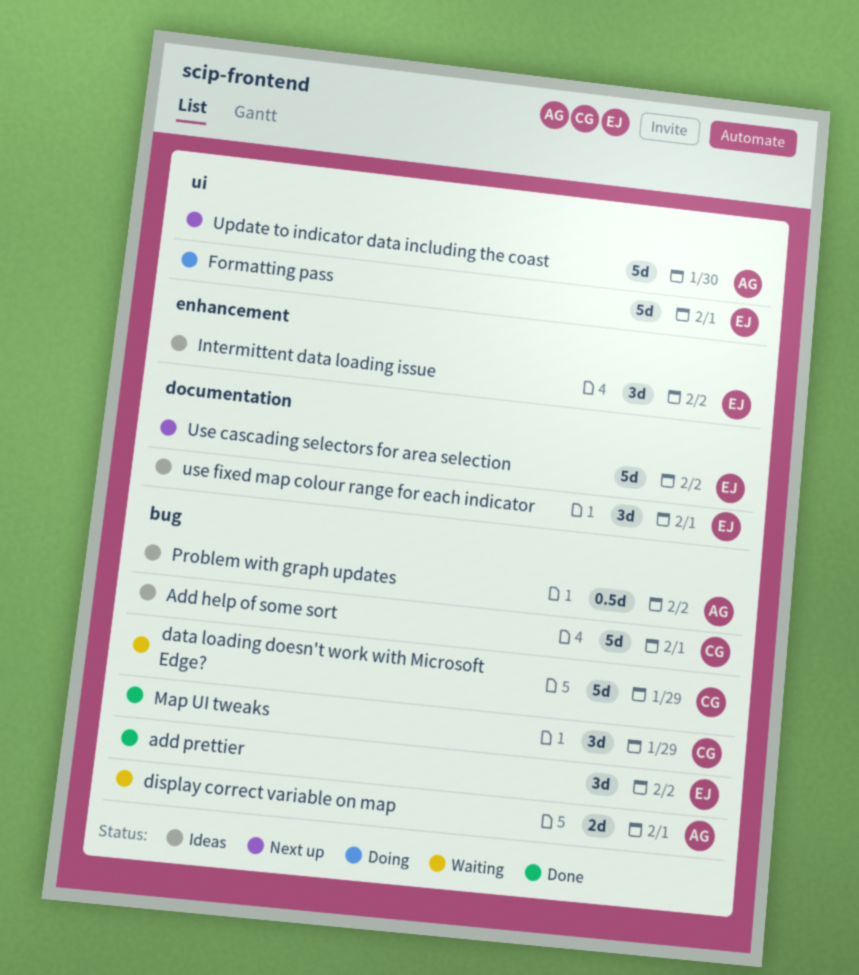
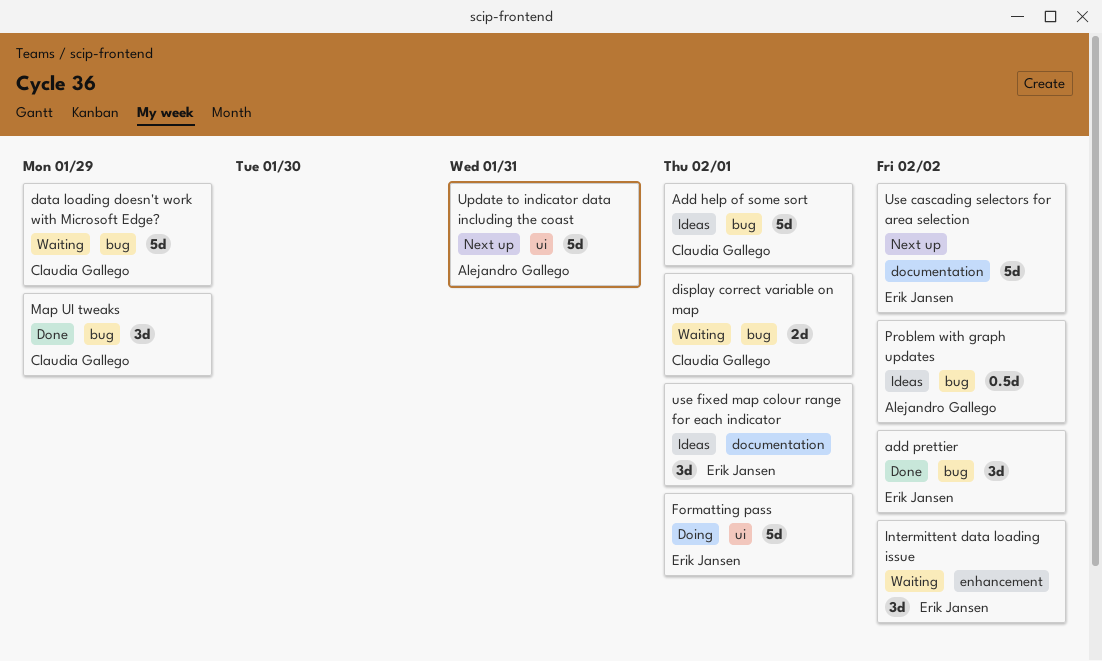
display correct variable on map, owner: Alejandro Gallego -> Claudia Gallego
Intermittent data loading issue, status: Ideas -> Waiting
Update to indicator data including the coast, due: Jan 30 -> Jan 31

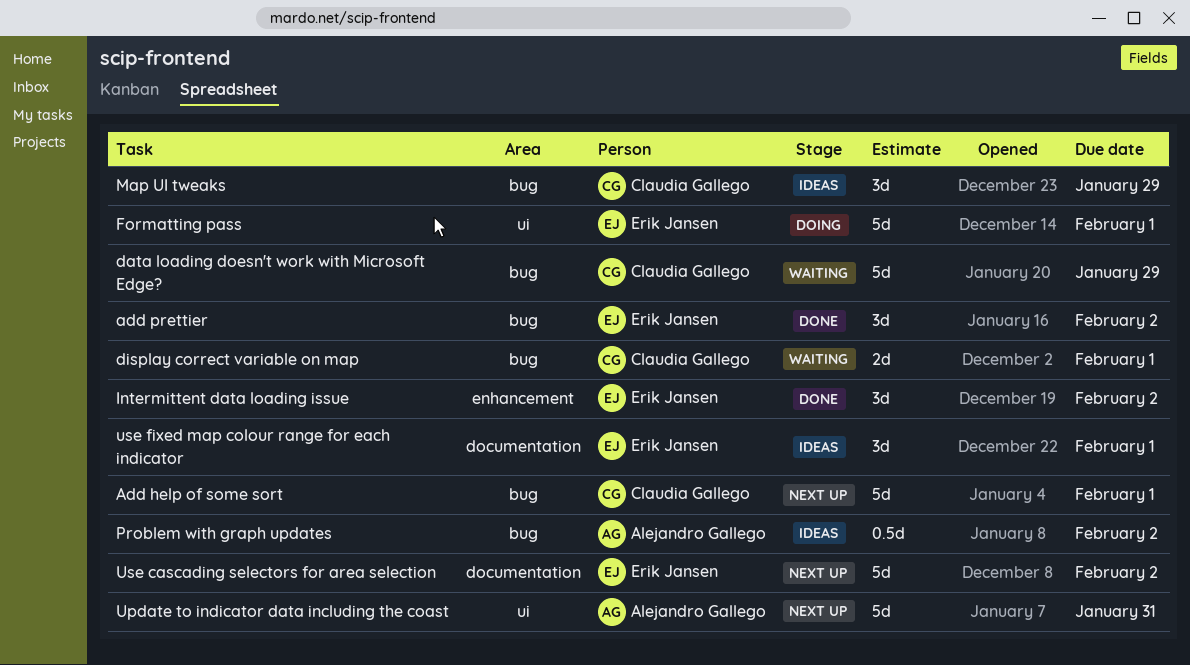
Add help of some sort, status: Ideas -> Next up
Intermittent data loading issue, status: Waiting -> Done
Map UI tweaks, status: Done -> Ideas

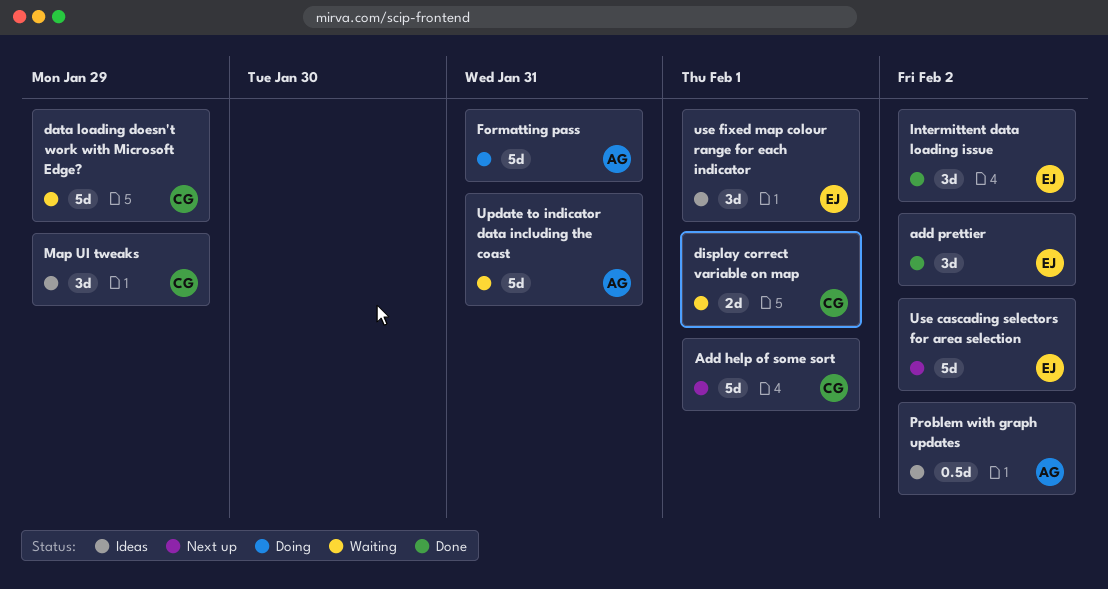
Formatting pass, owner: Erik Jansen -> Alejandro Gallego
Formatting pass, due: Feb 1 -> Jan 31
Update to indicator data including the coast, status: Next up -> Waiting

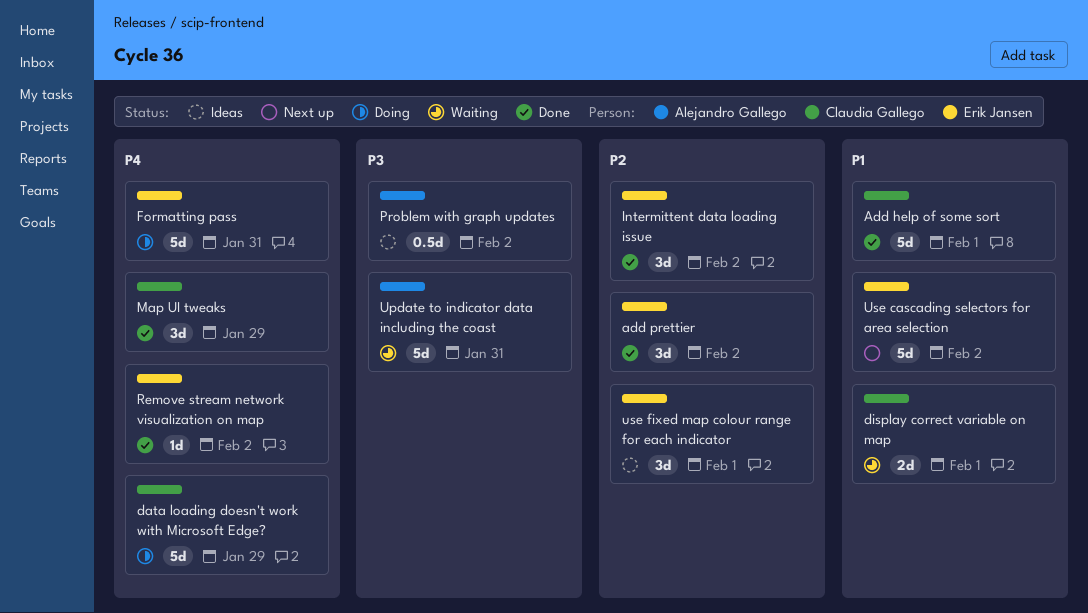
Add help of some sort, status: Next up -> Done
data loading doesn't work with Microsoft Edge?, status: Waiting -> Doing
Formatting pass, owner: Alejandro Gallego -> Erik Jansen
Map UI tweaks, status: Ideas -> Done
Remove stream network visualization on map: none -> present

